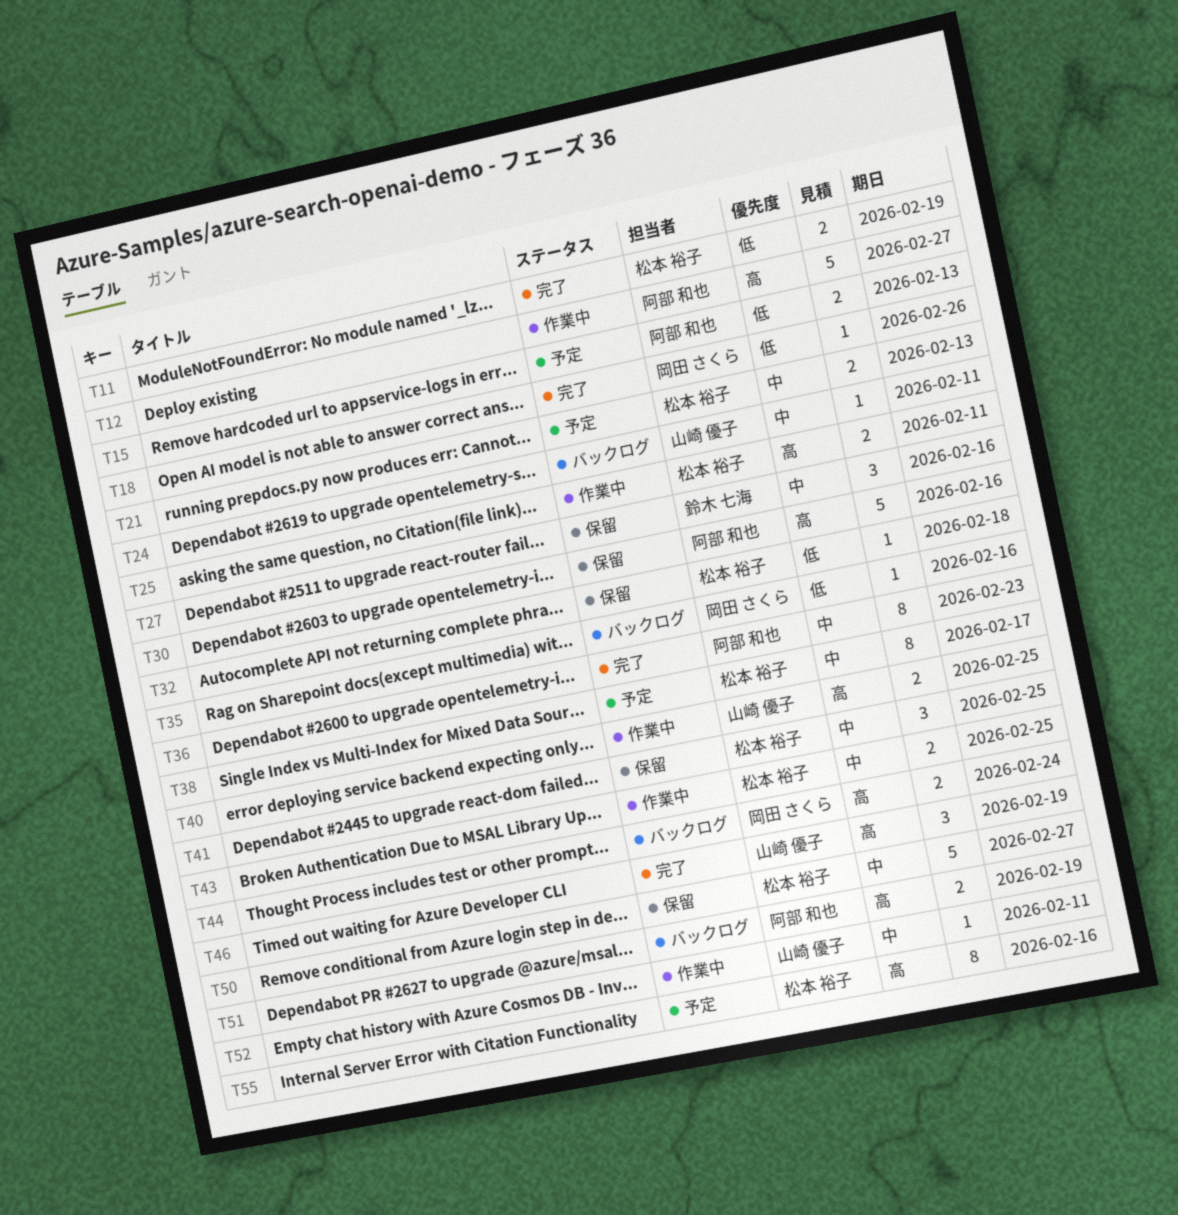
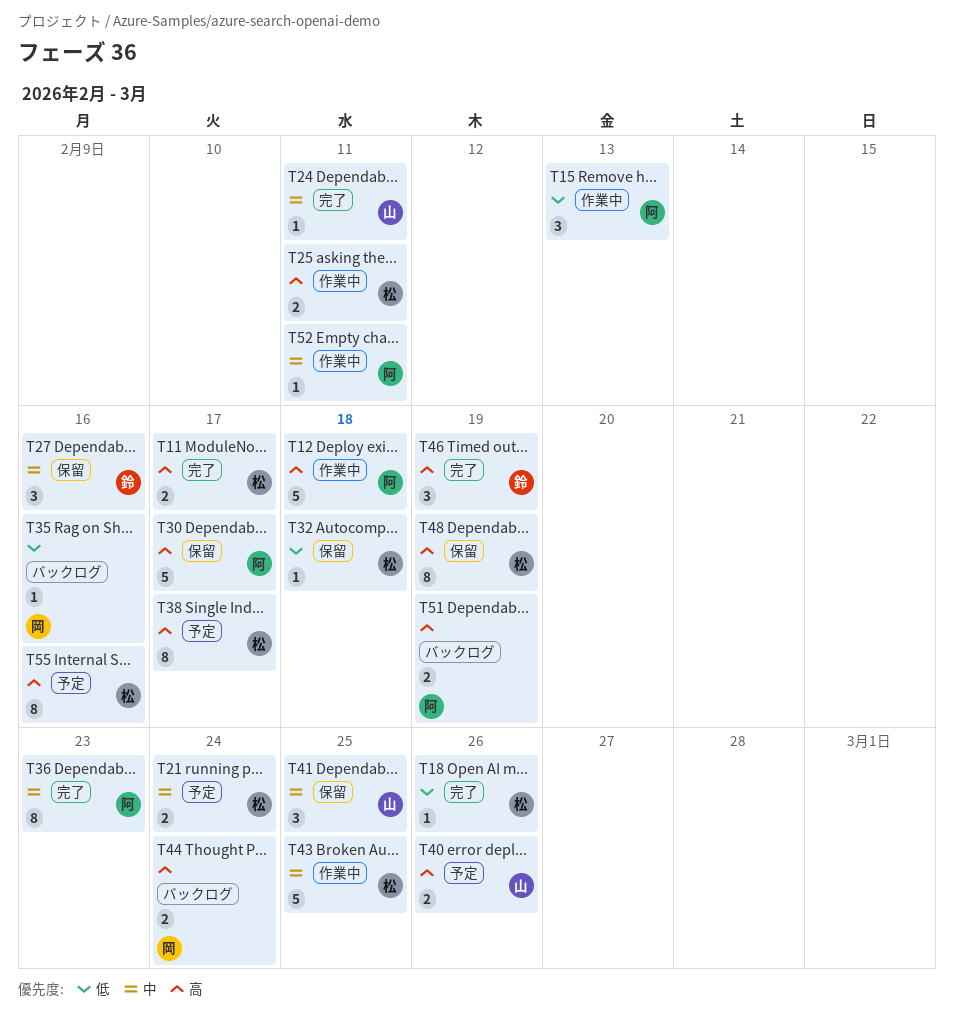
T11, priority: 低 -> 高
T11, due: Feb 19 -> Feb 17
T12, due: Feb 27 -> Feb 18
T15, status: 予定 -> 作業中
T15, estimate: 2 -> 3
T18, owner: 岡田 さくら -> 松本 裕子
T21, due: Feb 13 -> Feb 24
T24, status: バックログ -> 完了
T30, due: Feb 16 -> Feb 17
T38, priority: 中 -> 高
T40, status: 作業中 -> 予定
T40, due: Feb 25 -> Feb 26
T41, owner: 松本 裕子 -> 山崎 優子
T43, estimate: 2 -> 5
T46, owner: 山崎 優子 -> 鈴木 七海
T48: none -> present
T50: present -> none
T52, owner: 山崎 優子 -> 阿部 和也

